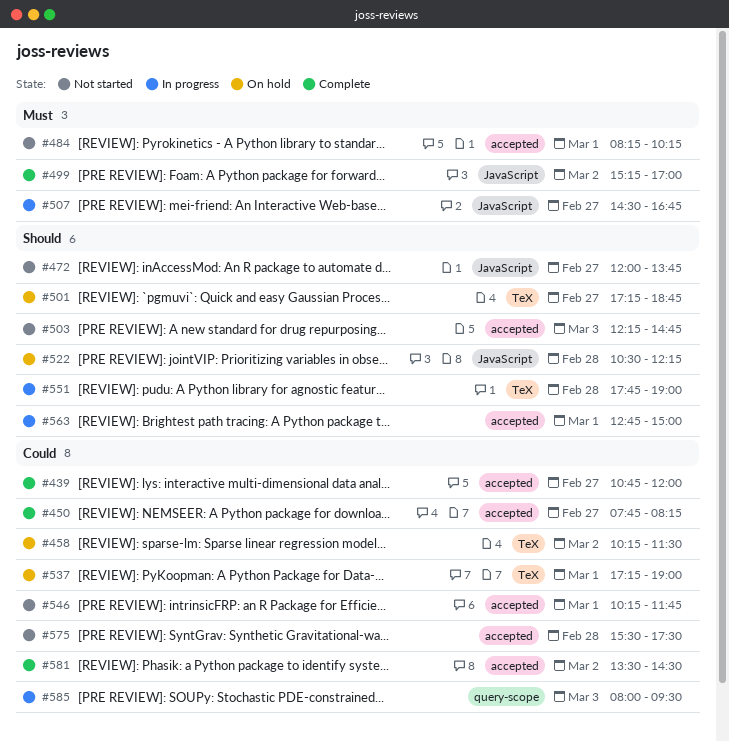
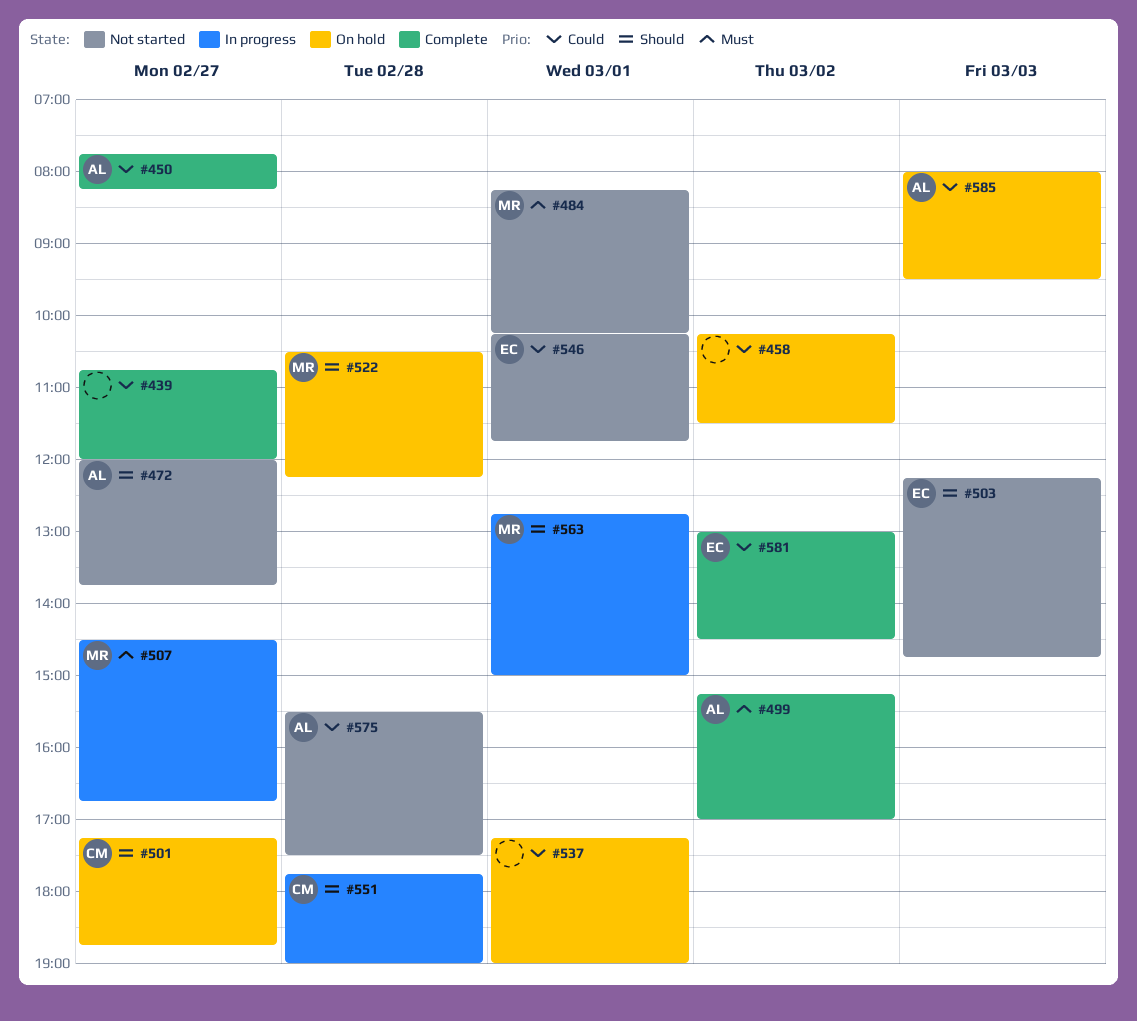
#581, begins: 13:30 -> 13:00
#585, status: In progress -> On hold

